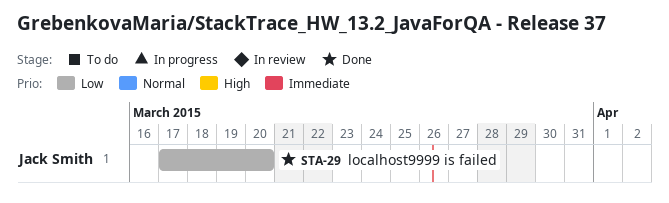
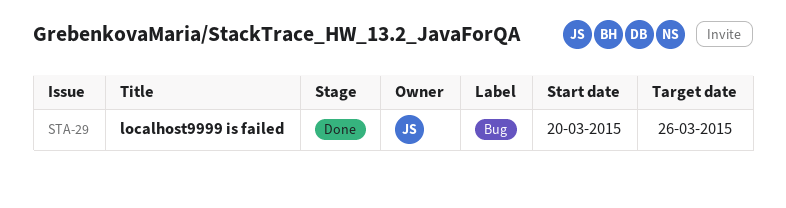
STA-29, start: Mar 17 -> Mar 20
STA-29, due: Mar 20 -> Mar 26

